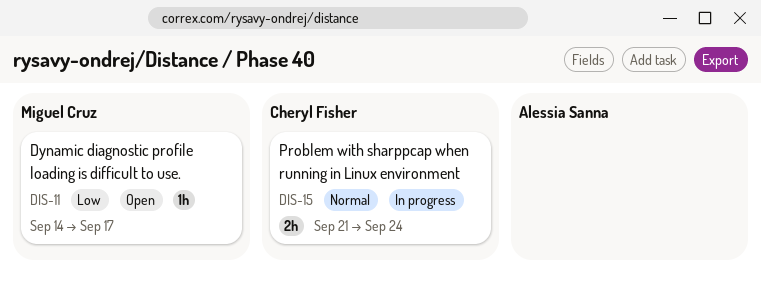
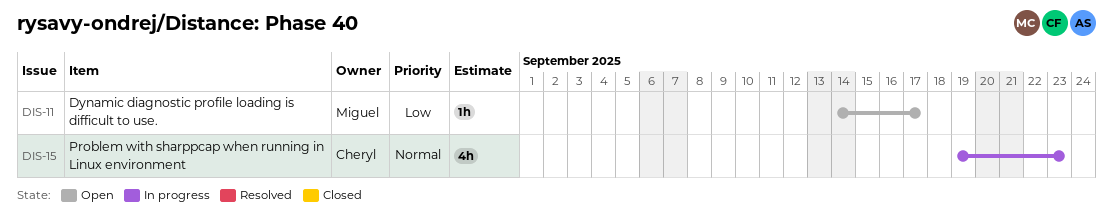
DIS-15, estimate: 2h -> 4h
DIS-15, start: Sep 21 -> Sep 19
DIS-15, due: Sep 24 -> Sep 23

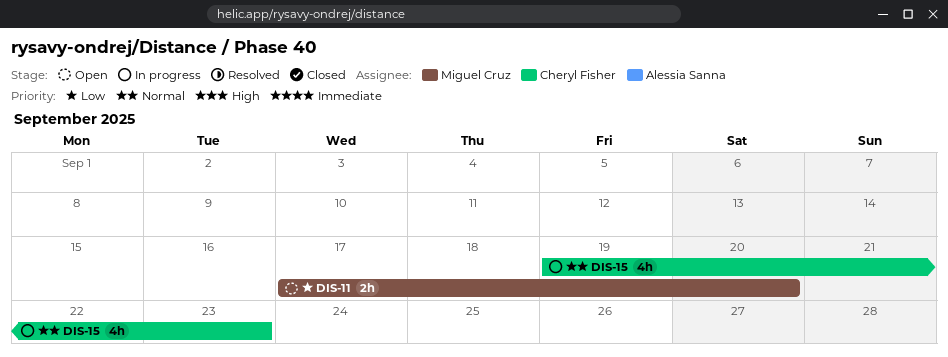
DIS-11, estimate: 1h -> 2h
DIS-11, start: Sep 14 -> Sep 17
DIS-11, due: Sep 17 -> Sep 20

